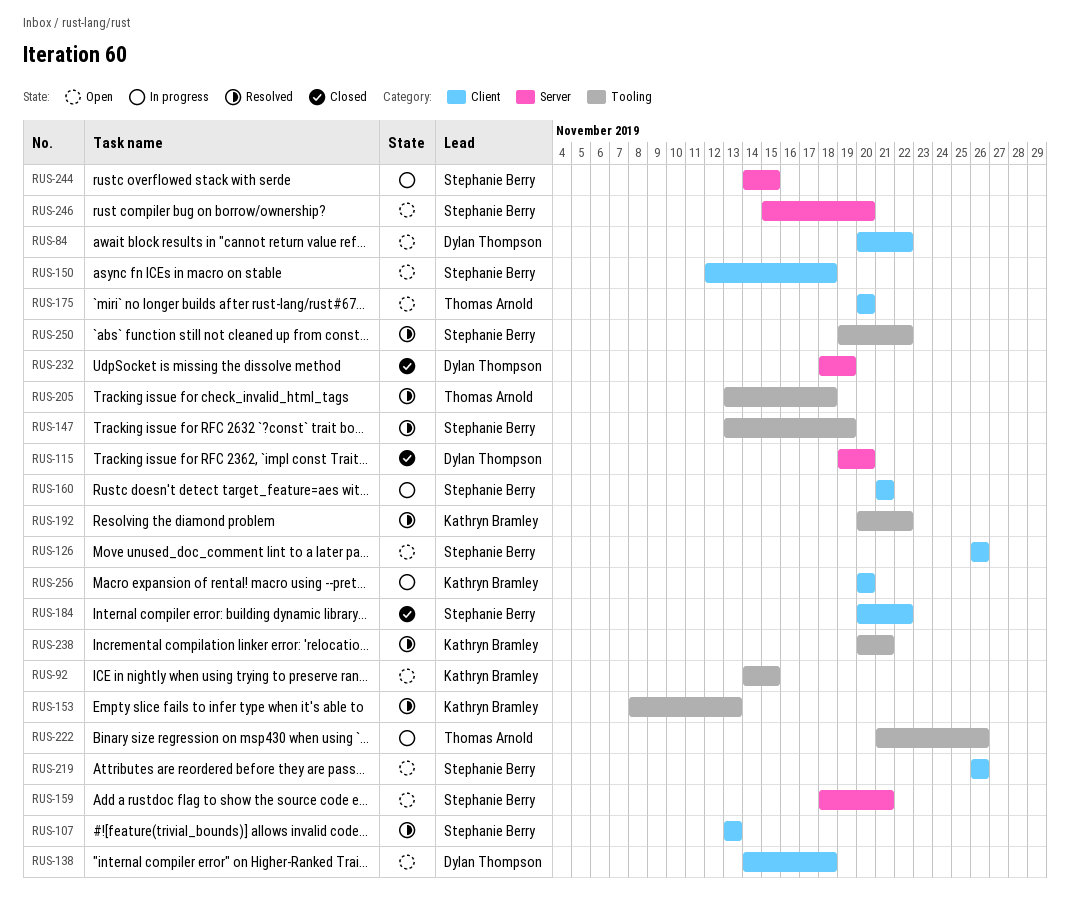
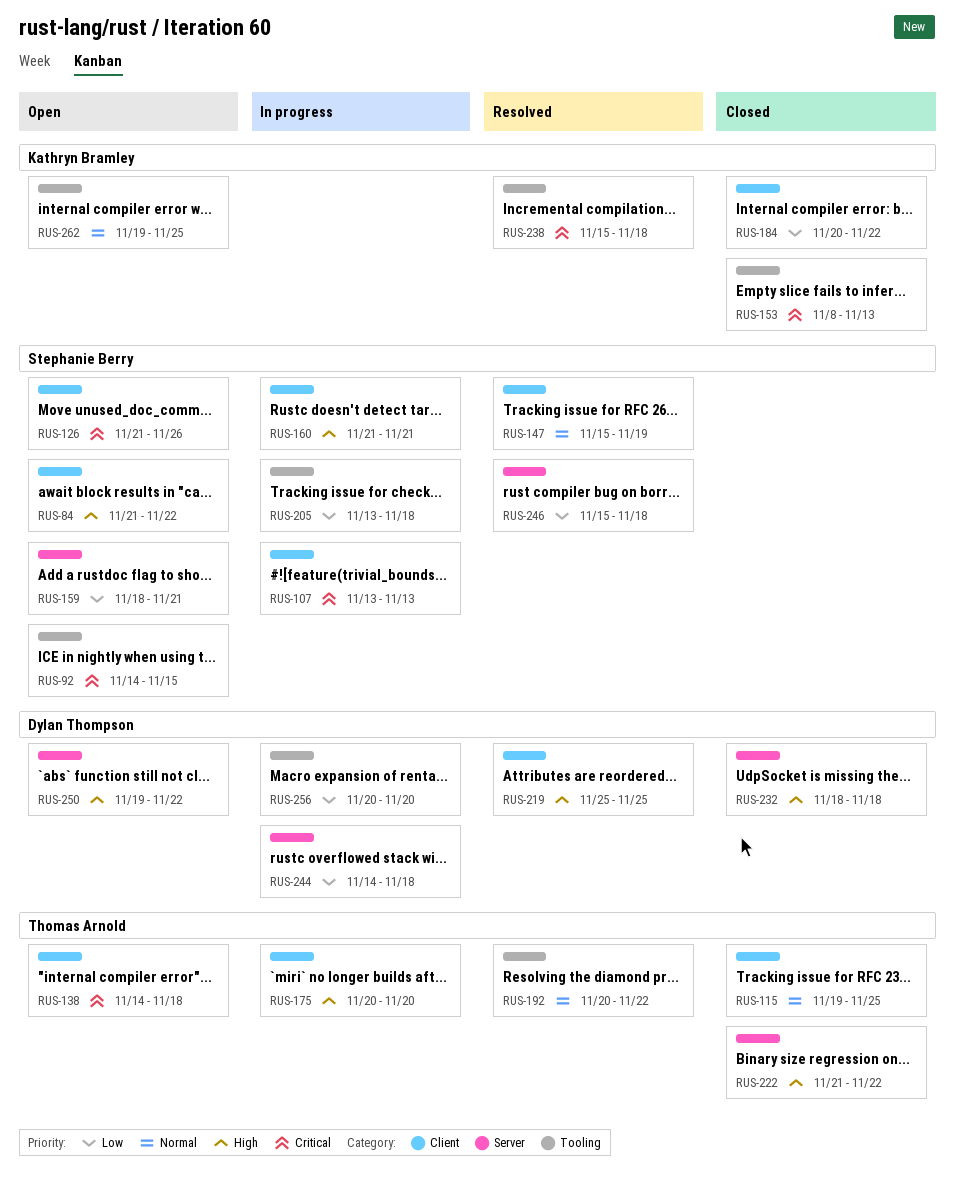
RUS-84, owner: Dylan Thompson -> Stephanie Berry
RUS-84, start: Nov 20 -> Nov 21
RUS-92, owner: Kathryn Bramley -> Stephanie Berry
RUS-107, status: Resolved -> In progress
RUS-115, owner: Dylan Thompson -> Thomas Arnold
RUS-115, label: Server -> Client
RUS-115, due: Nov 20 -> Nov 25
RUS-126, start: Nov 26 -> Nov 21
RUS-138, owner: Dylan Thompson -> Thomas Arnold
RUS-147, label: Tooling -> Client
RUS-147, start: Nov 13 -> Nov 15
RUS-150: present -> none
RUS-153, status: Resolved -> Closed
RUS-175, status: Open -> In progress
RUS-184, owner: Stephanie Berry -> Kathryn Bramley
RUS-192, owner: Kathryn Bramley -> Thomas Arnold
RUS-205, status: Resolved -> In progress
RUS-205, owner: Thomas Arnold -> Stephanie Berry
RUS-219, status: Open -> Resolved
RUS-219, owner: Stephanie Berry -> Dylan Thompson
RUS-219, start: Nov 26 -> Nov 25
RUS-219, due: Nov 26 -> Nov 25
RUS-222, status: In progress -> Closed
RUS-222, label: Tooling -> Server
RUS-222, due: Nov 26 -> Nov 22
RUS-232, due: Nov 19 -> Nov 18
RUS-238, start: Nov 20 -> Nov 15
RUS-238, due: Nov 21 -> Nov 18
RUS-244, owner: Stephanie Berry -> Dylan Thompson
RUS-244, due: Nov 15 -> Nov 18
RUS-246, status: Open -> Resolved
RUS-246, due: Nov 20 -> Nov 18
RUS-250, status: Resolved -> Open
RUS-250, owner: Stephanie Berry -> Dylan Thompson
RUS-250, label: Tooling -> Server
RUS-256, owner: Kathryn Bramley -> Dylan Thompson
RUS-256, label: Client -> Tooling
RUS-262: none -> present

